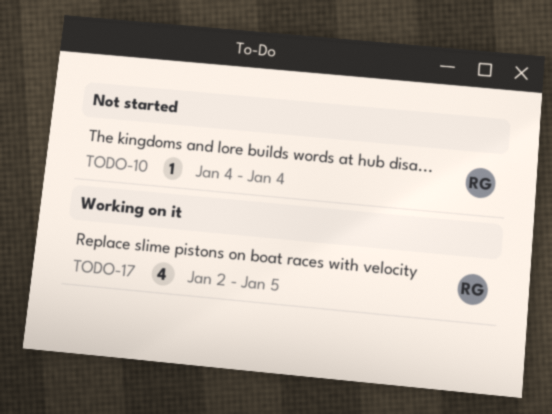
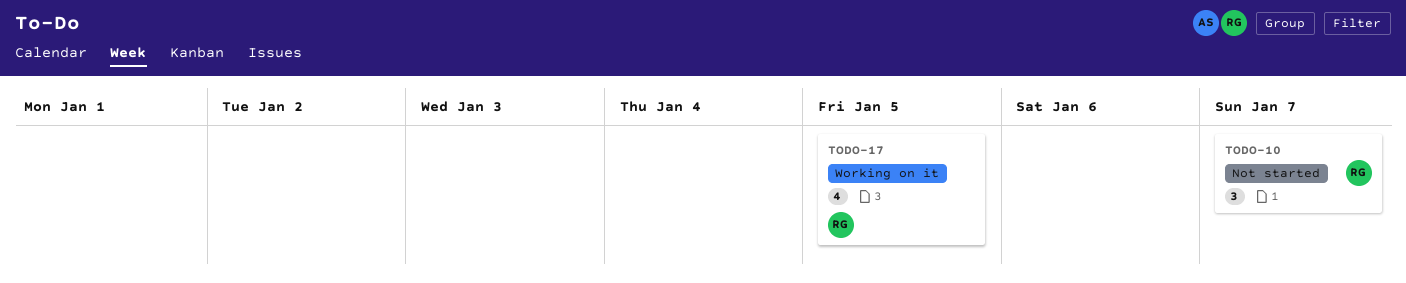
TODO-10, estimate: 1 -> 3
TODO-10, due: Jan 4 -> Jan 7

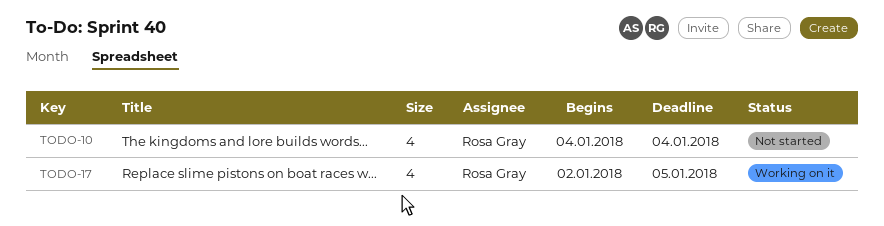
TODO-10, estimate: 3 -> 4
TODO-10, due: Jan 7 -> Jan 4

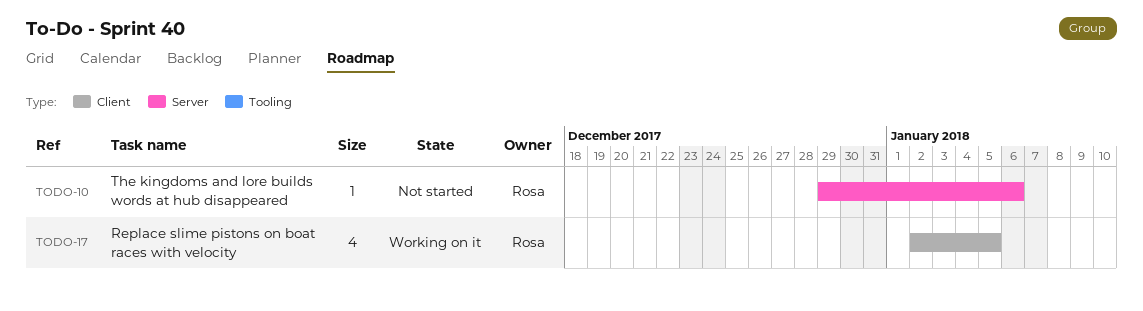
TODO-10, estimate: 4 -> 1
TODO-10, start: Jan 4 -> Dec 29
TODO-10, due: Jan 4 -> Jan 6

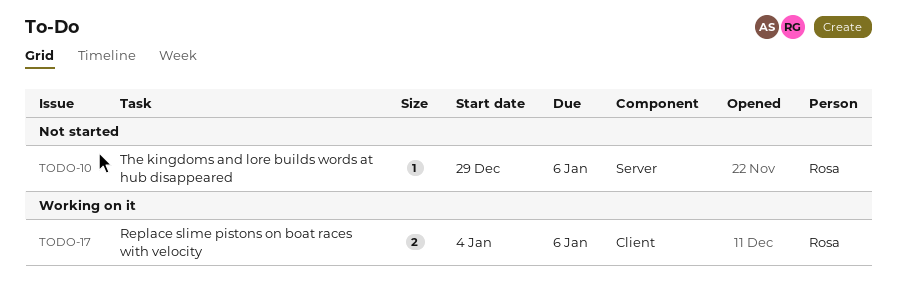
TODO-17, estimate: 4 -> 2
TODO-17, start: Jan 2 -> Jan 4
TODO-17, due: Jan 5 -> Jan 6

